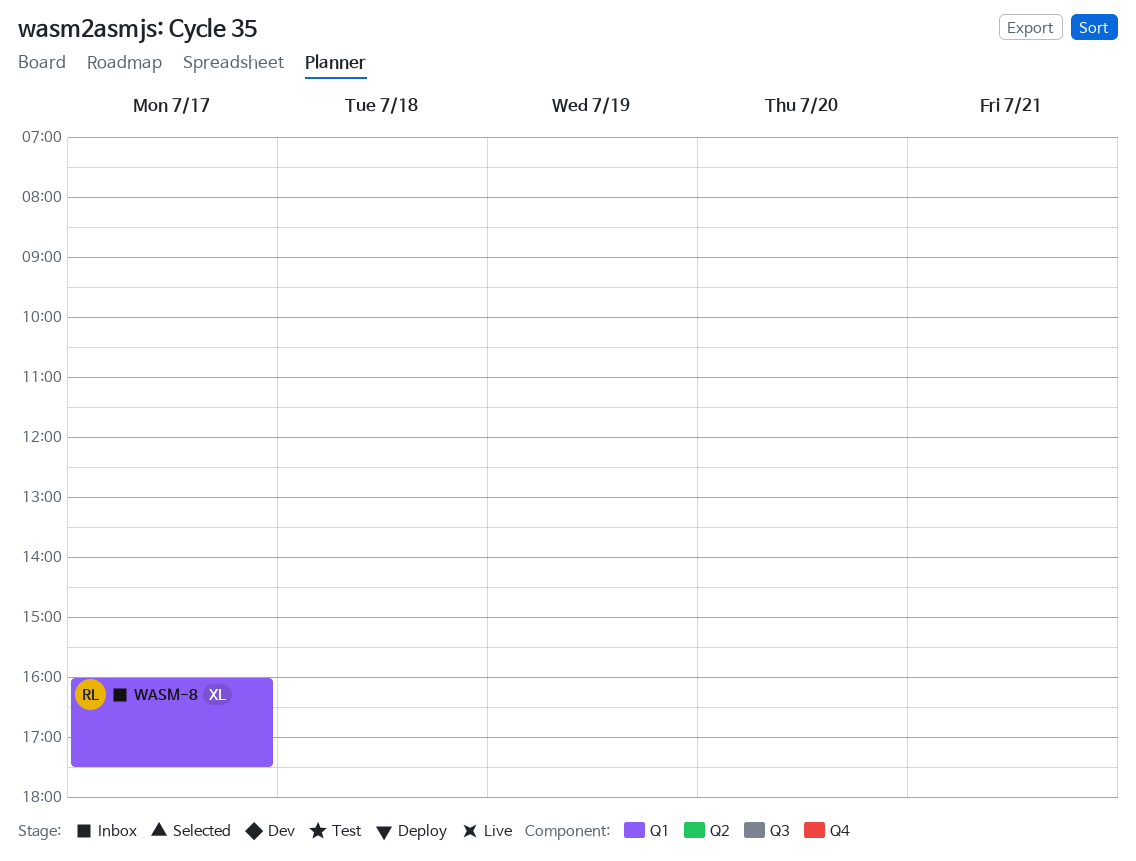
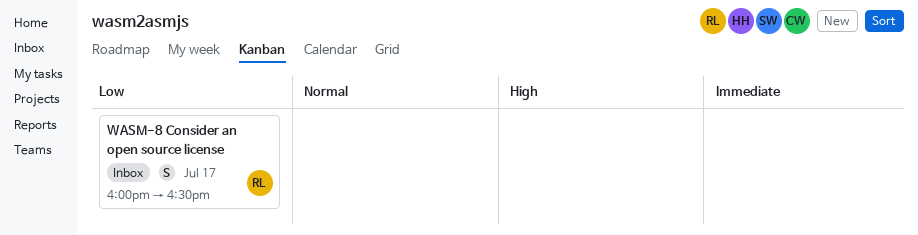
WASM-8, estimate: XL -> S
WASM-8, ends: 17:30 -> 16:30

